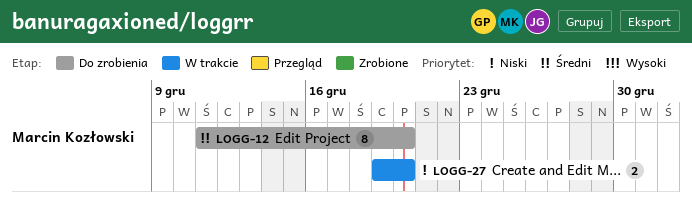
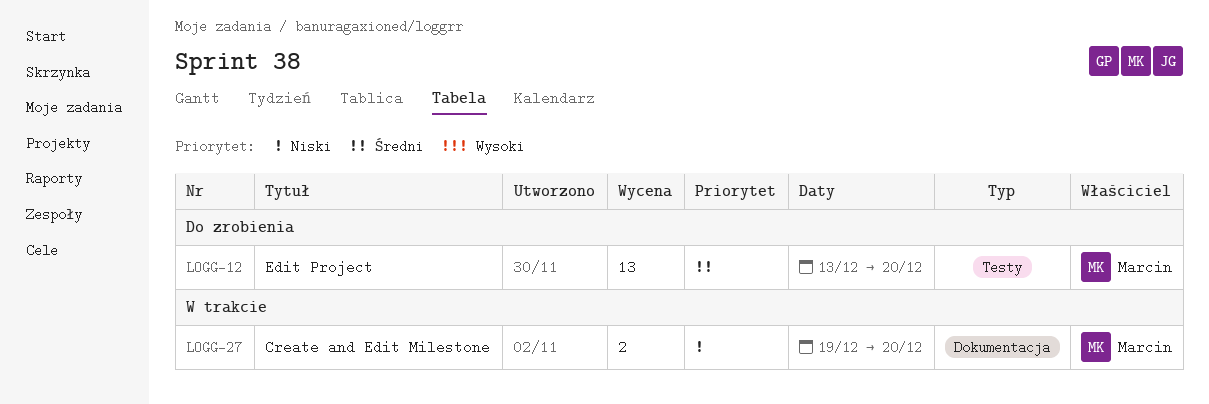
LOGG-12, estimate: 8 -> 13
LOGG-12, start: Dec 11 -> Dec 13

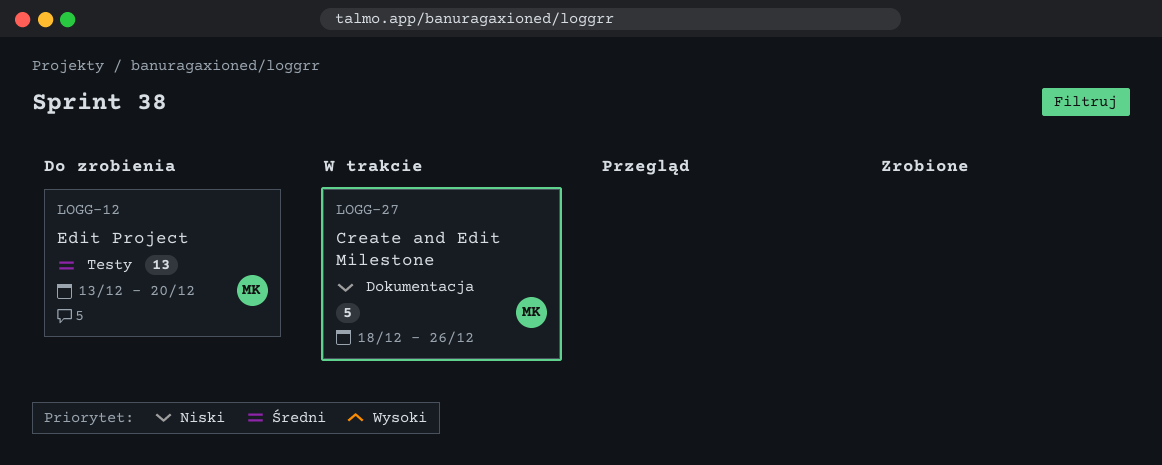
LOGG-27, estimate: 2 -> 5
LOGG-27, start: Dec 19 -> Dec 18
LOGG-27, due: Dec 20 -> Dec 26

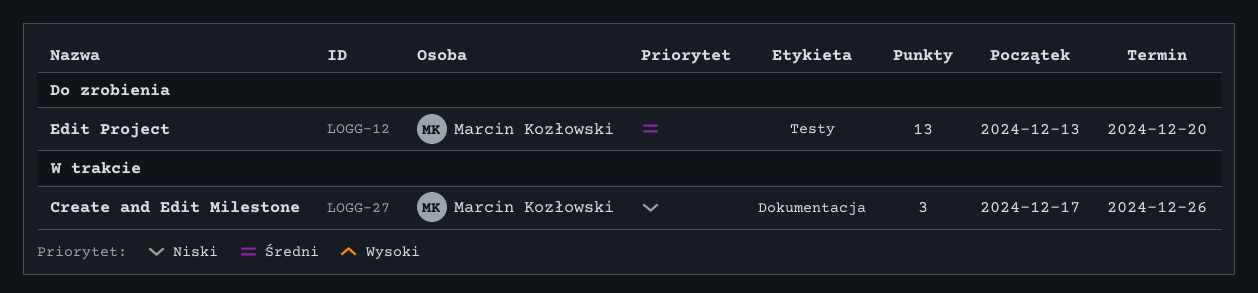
LOGG-27, estimate: 5 -> 3
LOGG-27, start: Dec 18 -> Dec 17

